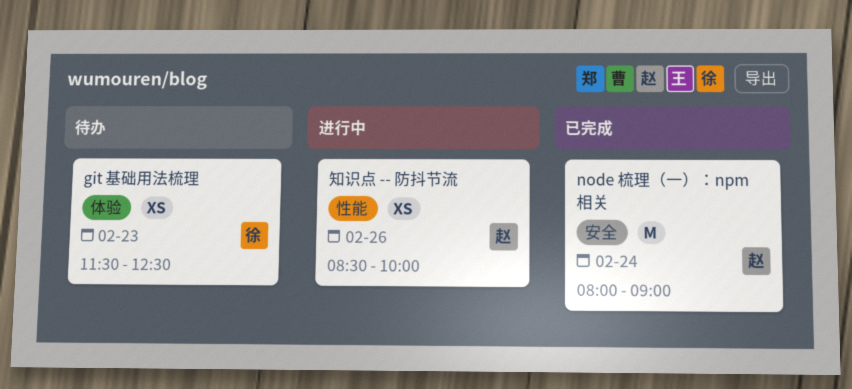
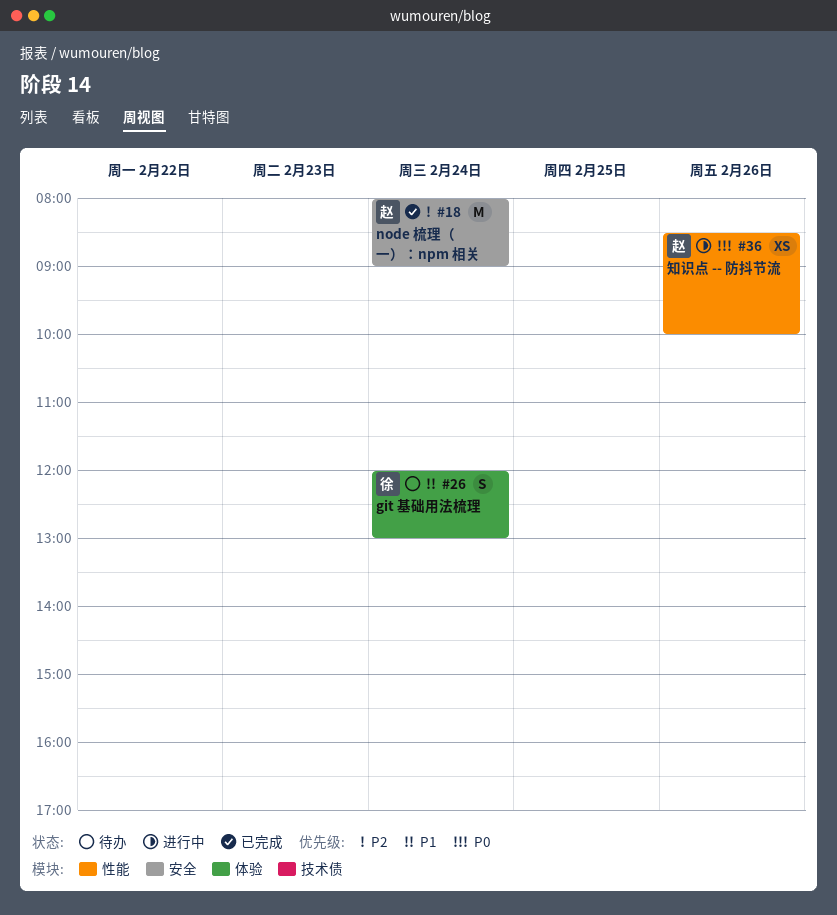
git 基础用法梳理, estimate: XS -> S
git 基础用法梳理, day: Feb 23 -> Feb 24
git 基础用法梳理, begins: 11:30 -> 12:00
git 基础用法梳理, ends: 12:30 -> 13:00

